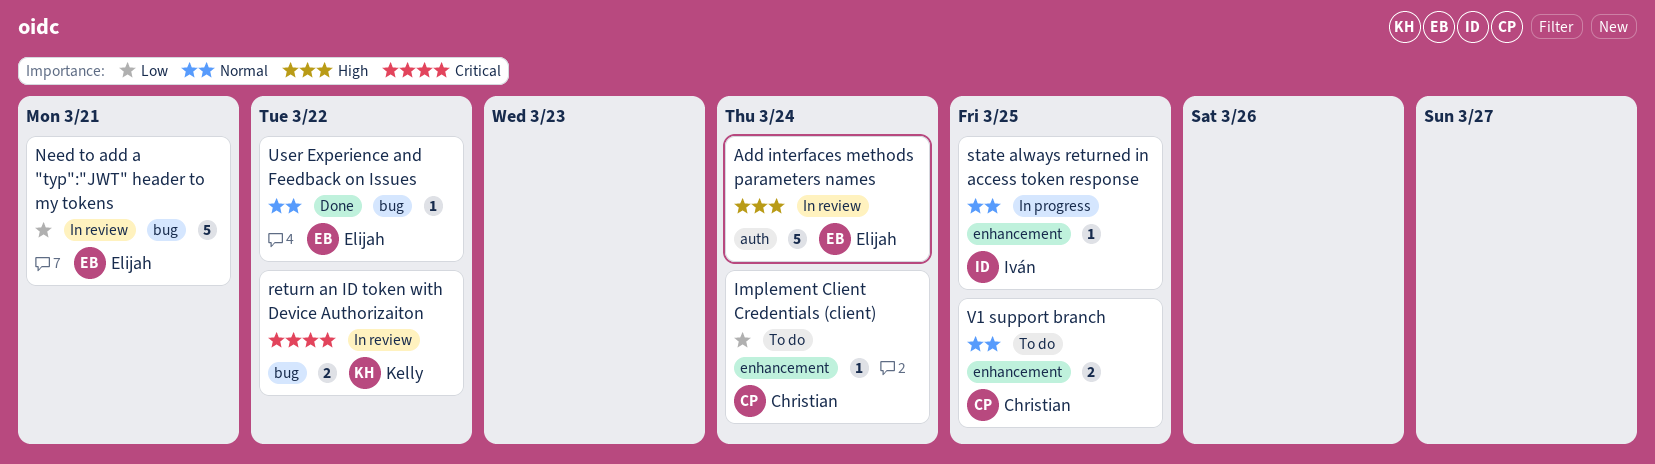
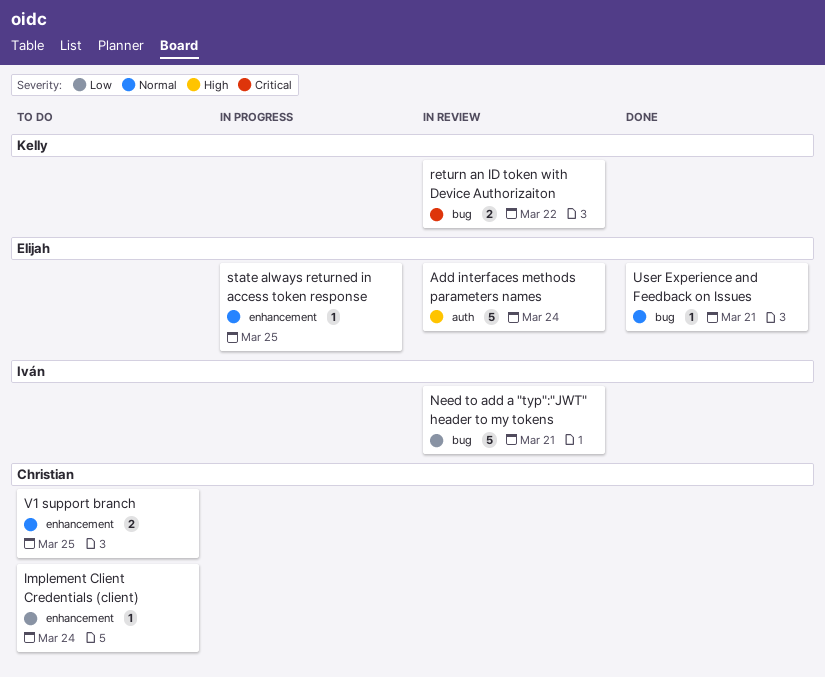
Need to add a "typ":"JWT" header to my tokens, owner: Elijah -> Iván
state always returned in access token response, owner: Iván -> Elijah
User Experience and Feedback on Issues, due: Mar 22 -> Mar 21

